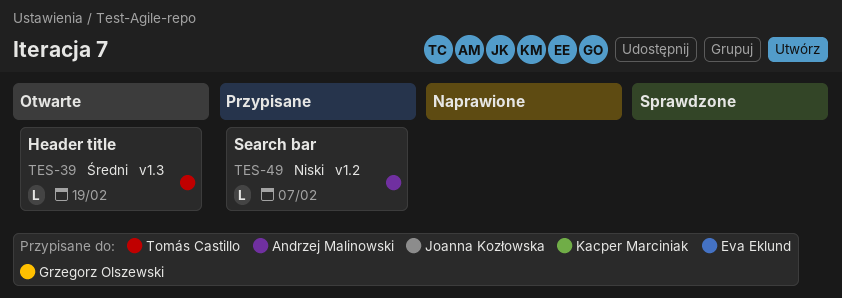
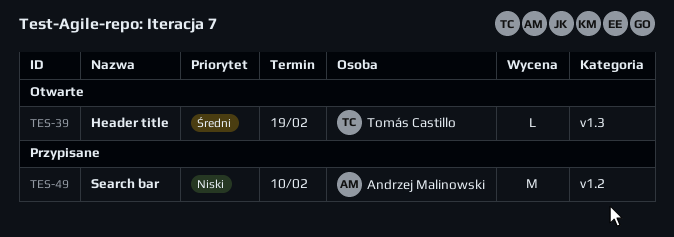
TES-49, estimate: L -> M
TES-49, due: Feb 7 -> Feb 10

